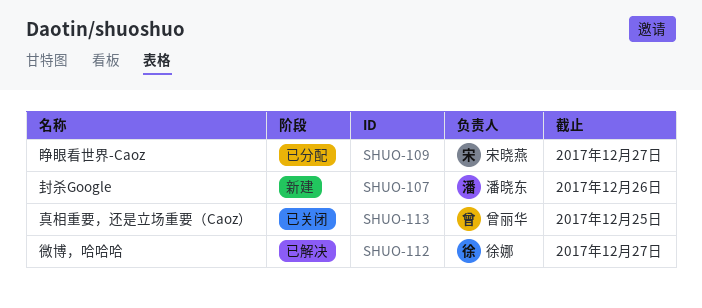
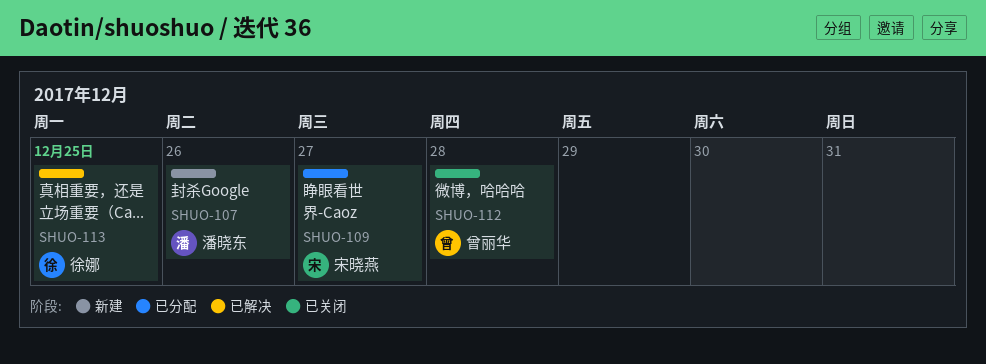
SHUO-112, status: 已解决 -> 已关闭
SHUO-112, owner: 徐娜 -> 曾丽华
SHUO-112, due: Dec 27 -> Dec 28
SHUO-113, status: 已关闭 -> 已解决
SHUO-113, owner: 曾丽华 -> 徐娜

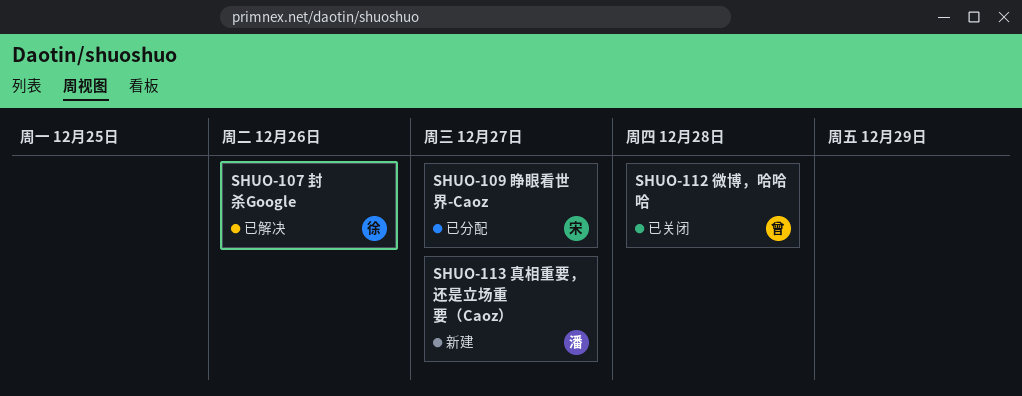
SHUO-107, status: 新建 -> 已解决
SHUO-107, owner: 潘晓东 -> 徐娜
SHUO-113, status: 已解决 -> 新建
SHUO-113, owner: 徐娜 -> 潘晓东
SHUO-113, due: Dec 25 -> Dec 27

